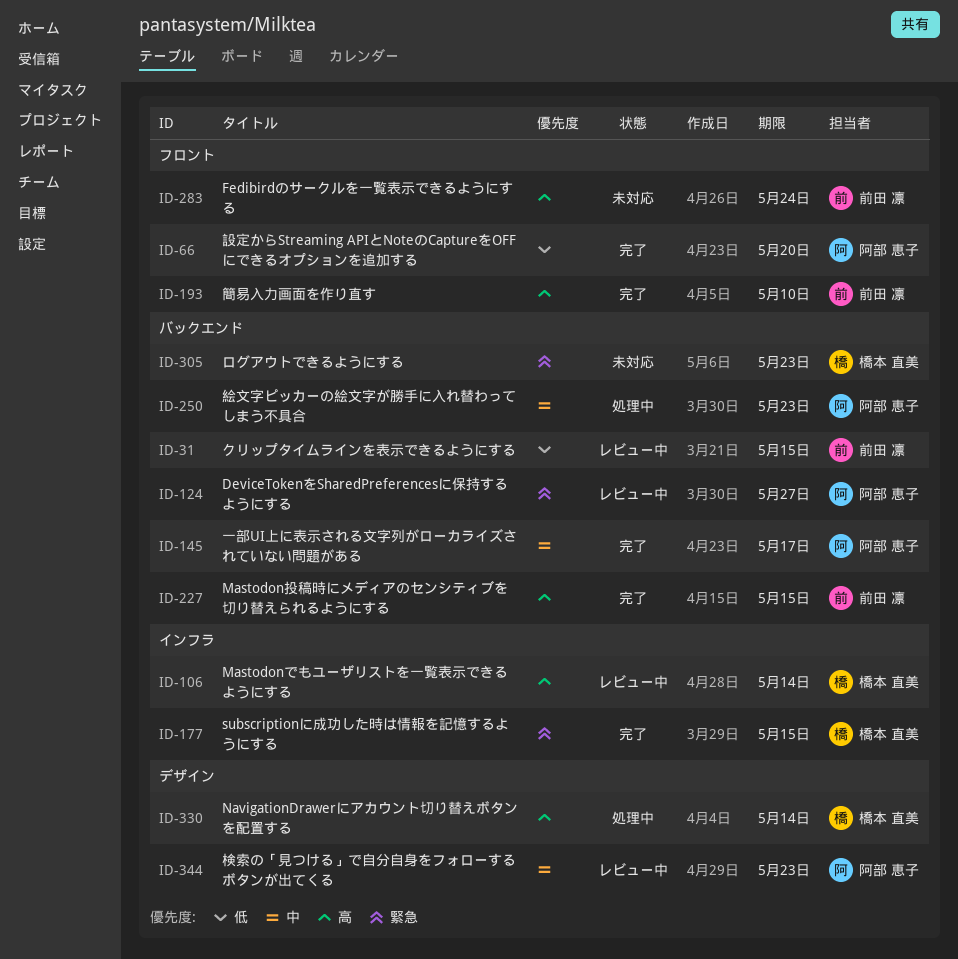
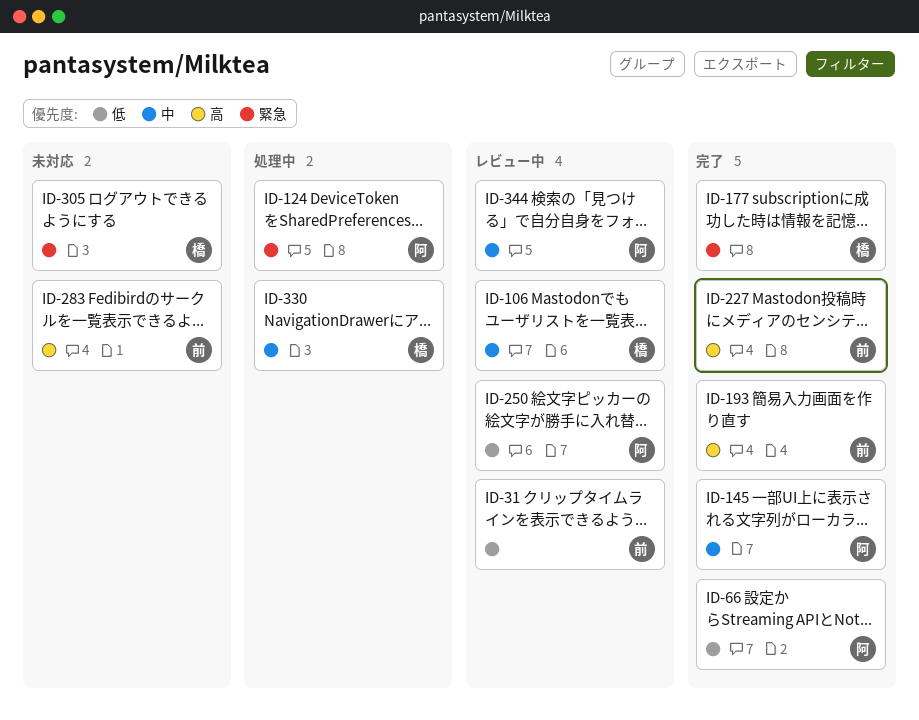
ID-106, priority: 高 -> 中
ID-124, status: レビュー中 -> 処理中
ID-250, status: 処理中 -> レビュー中
ID-250, priority: 中 -> 低
ID-330, priority: 高 -> 中

